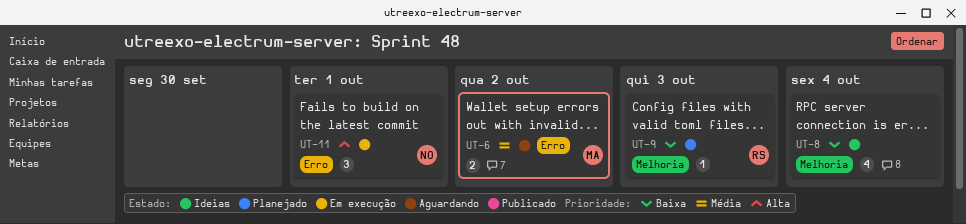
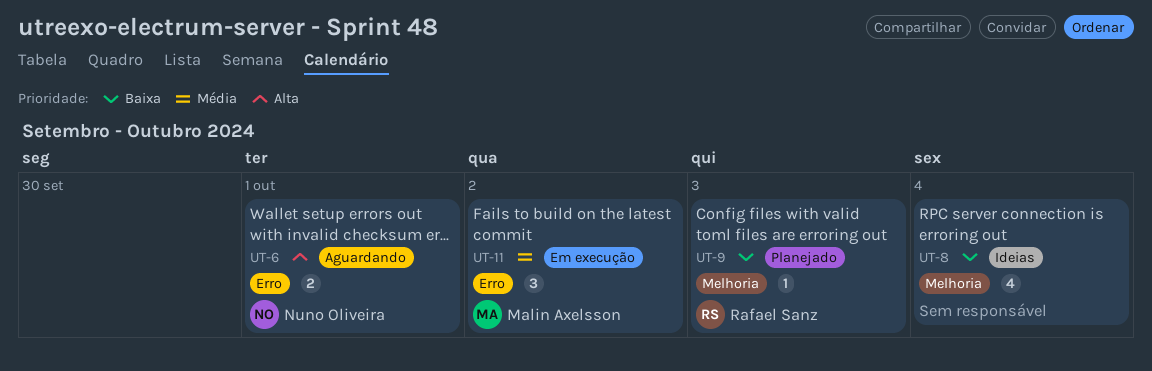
UT-6, owner: Malin Axelsson -> Nuno Oliveira
UT-6, priority: Média -> Alta
UT-6, due: Oct 2 -> Oct 1
UT-11, owner: Nuno Oliveira -> Malin Axelsson
UT-11, priority: Alta -> Média
UT-11, due: Oct 1 -> Oct 2

